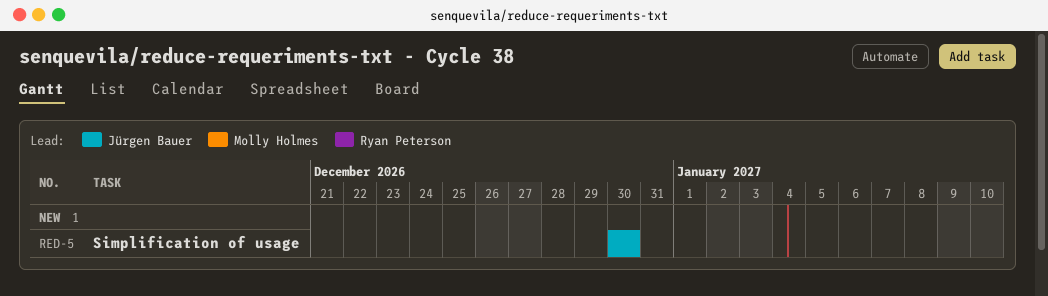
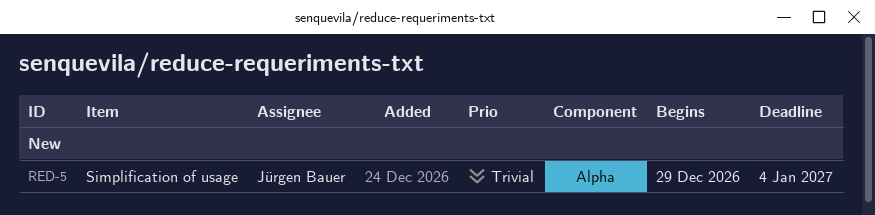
RED-5, start: Dec 30 -> Dec 29
RED-5, due: Dec 30 -> Jan 4

